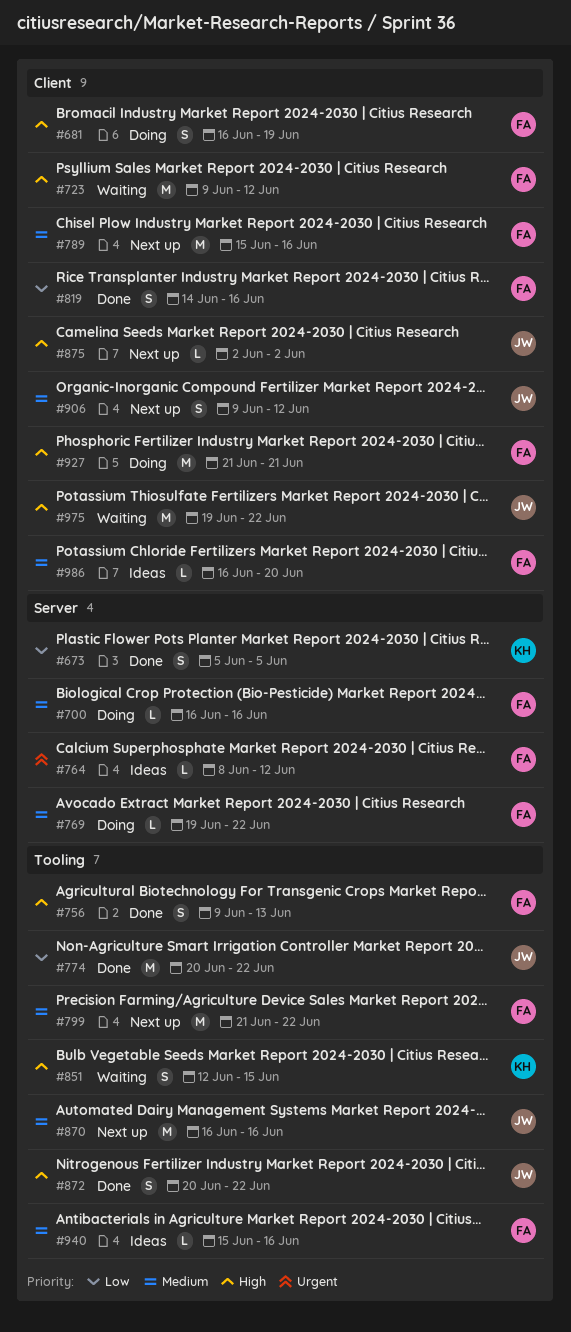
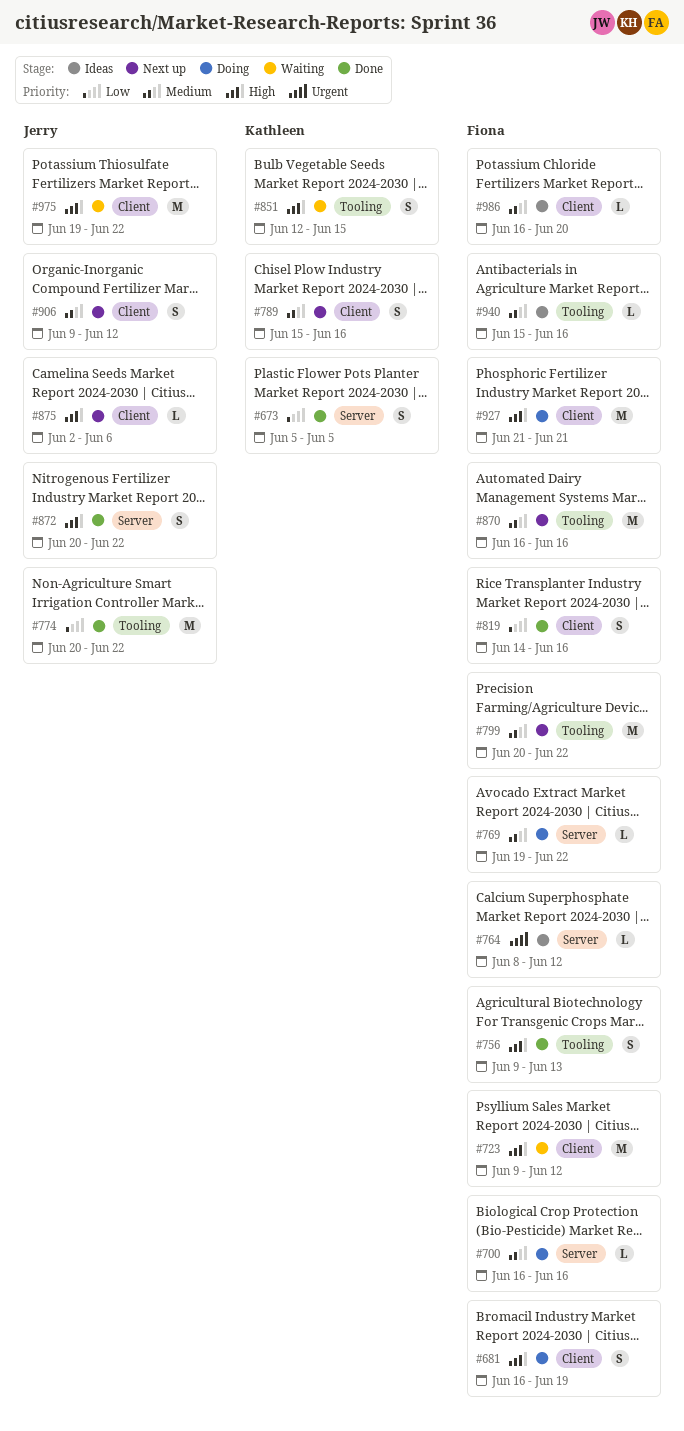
#789, owner: Fiona -> Kathleen
#789, estimate: M -> S
#799, start: Jun 21 -> Jun 20
#870, owner: Jerry -> Fiona
#872, label: Tooling -> Server
#875, due: Jun 2 -> Jun 6

